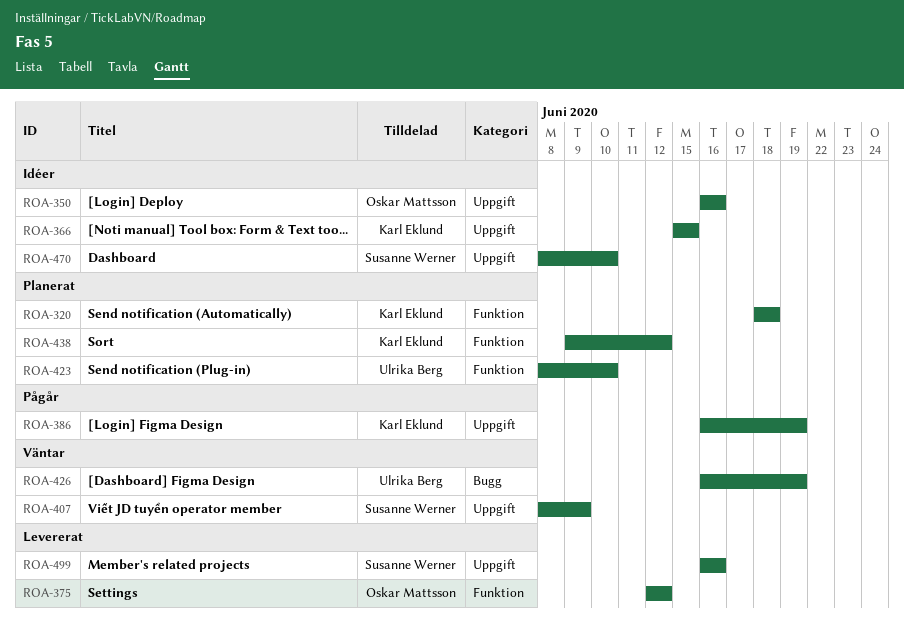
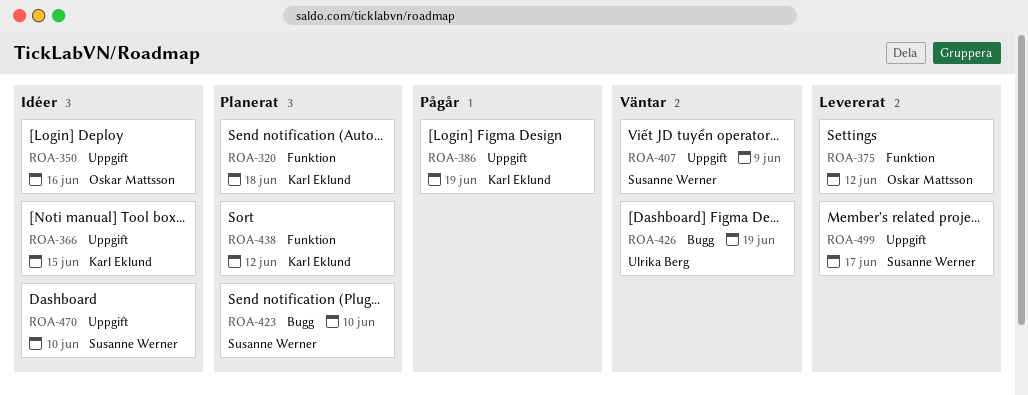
ROA-423, owner: Ulrika Berg -> Susanne Werner
ROA-423, label: Funktion -> Bugg
ROA-499, due: Jun 16 -> Jun 17

